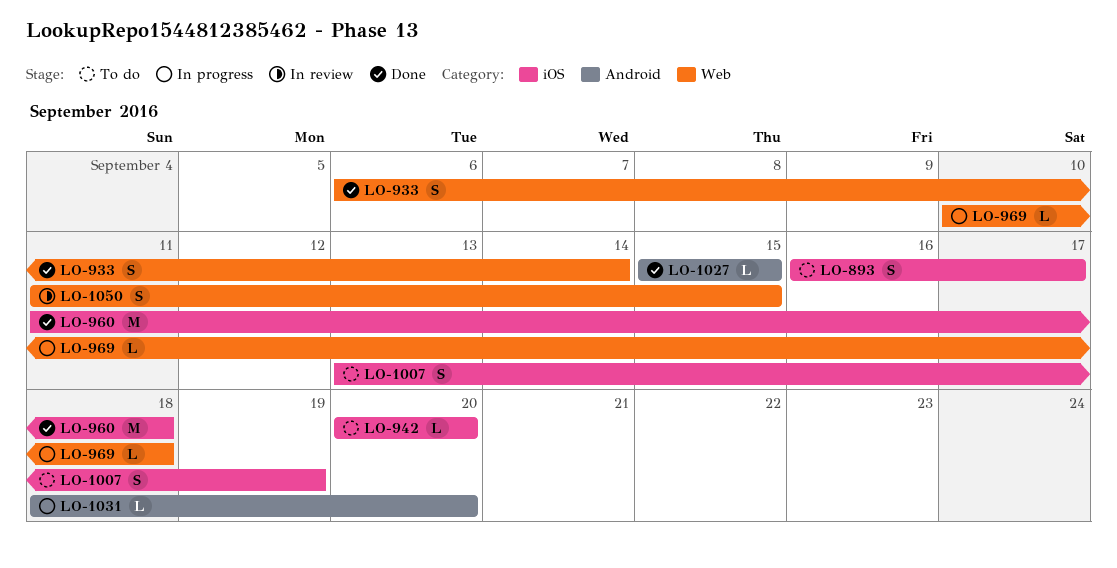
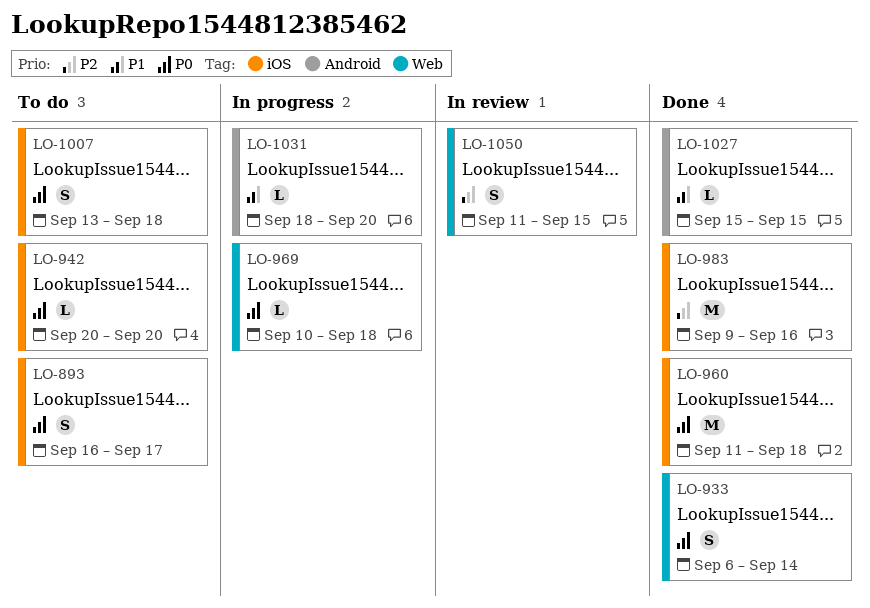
LO-983: none -> present
LO-1007, due: Sep 19 -> Sep 18

